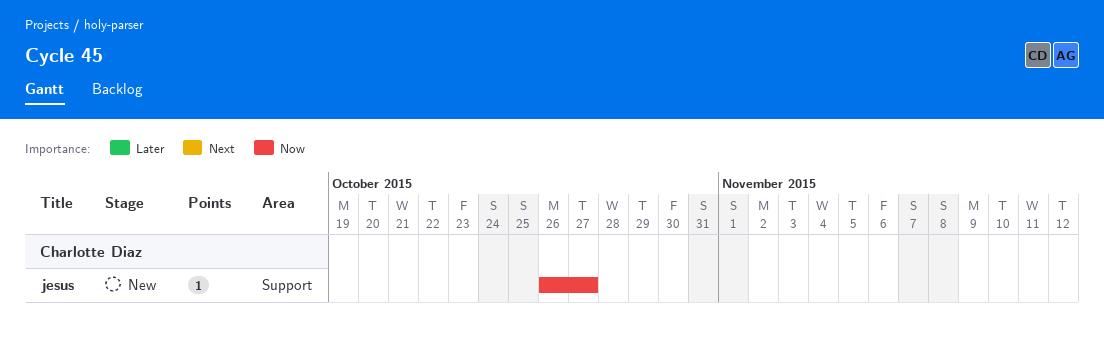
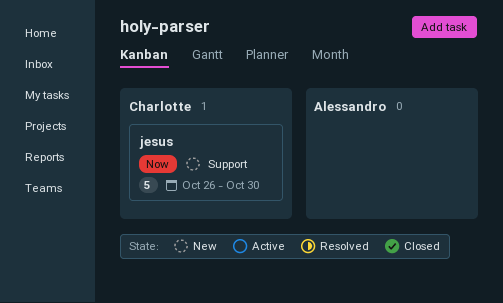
jesus, estimate: 1 -> 5
jesus, due: Oct 27 -> Oct 30

